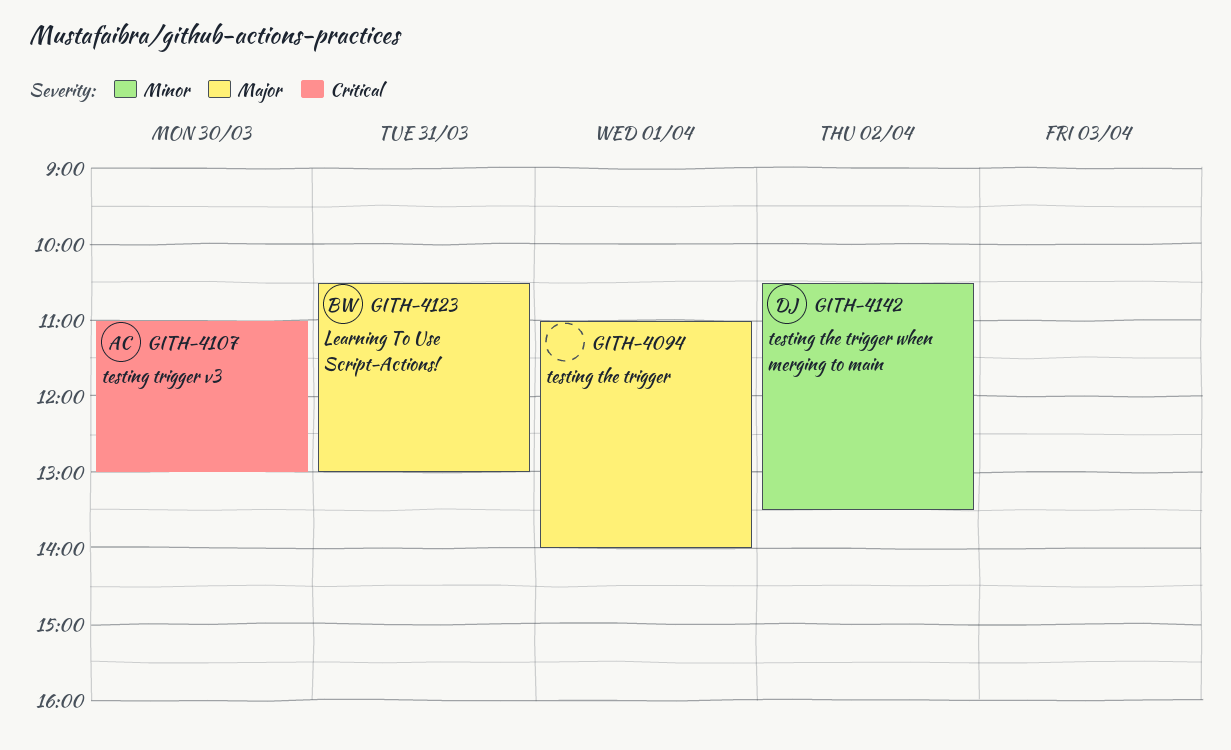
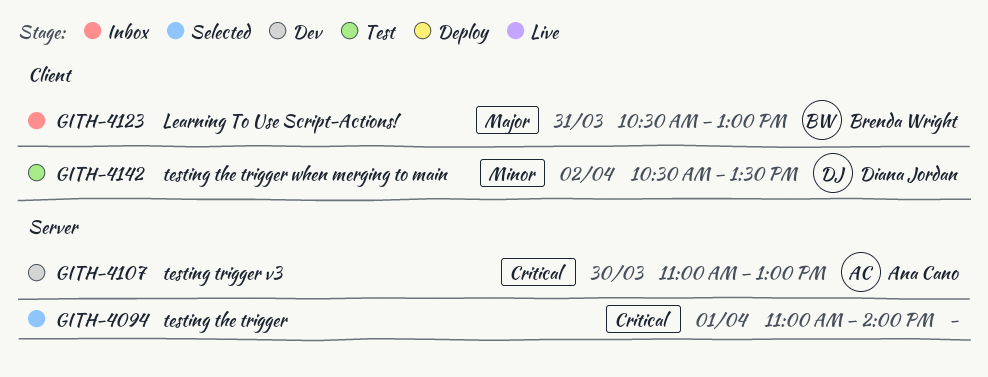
GITH-4094, priority: Major -> Critical

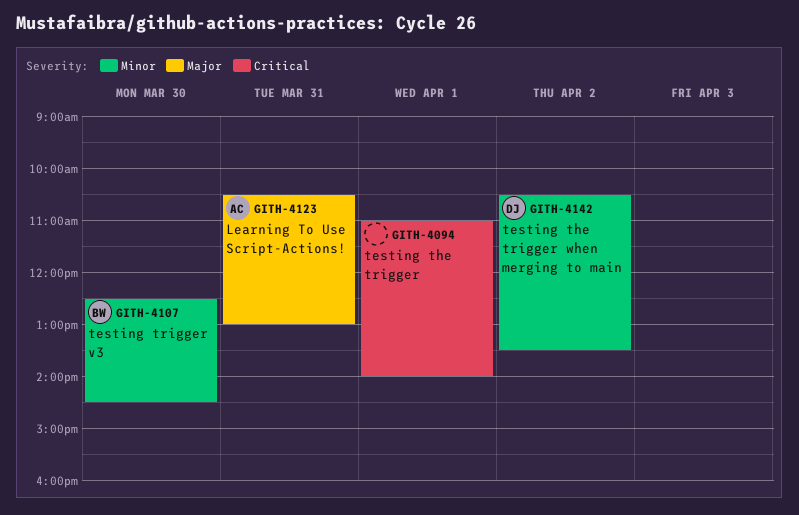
GITH-4107, owner: Ana Cano -> Brenda Wright
GITH-4107, priority: Critical -> Minor
GITH-4107, begins: 11:00 -> 12:30
GITH-4107, ends: 13:00 -> 14:30
GITH-4123, owner: Brenda Wright -> Ana Cano

